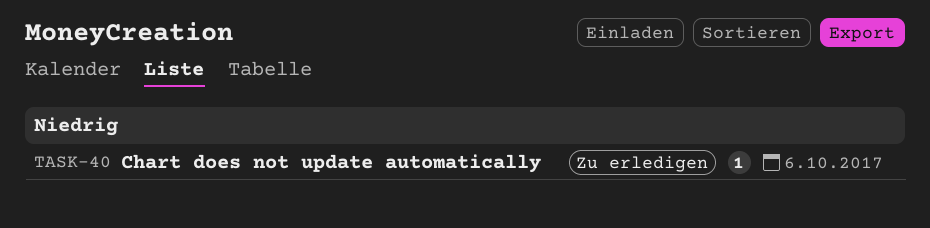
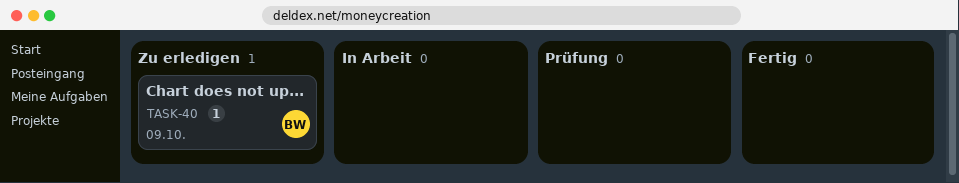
TASK-40, due: Oct 6 -> Oct 9

